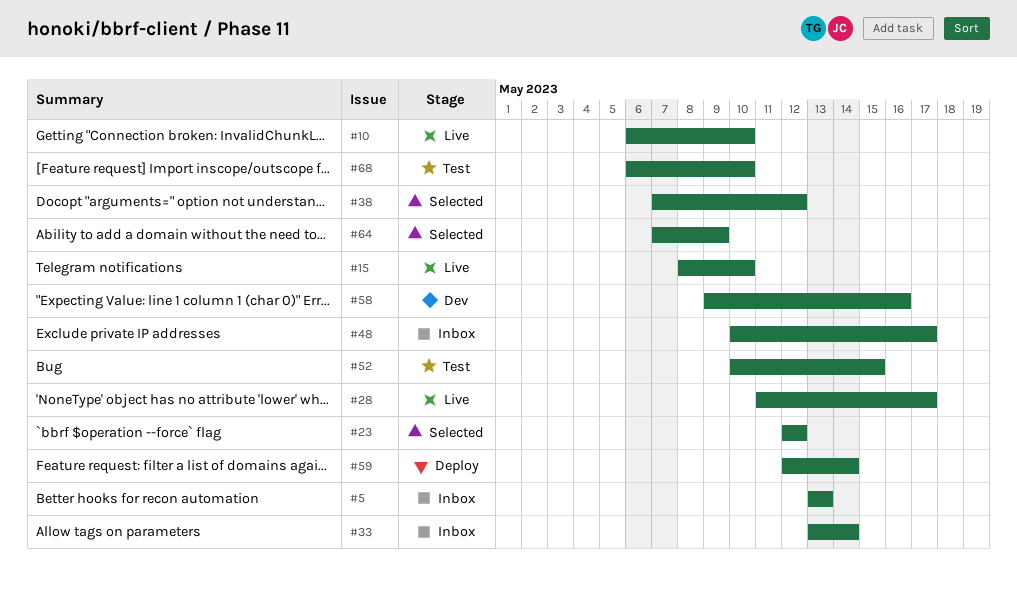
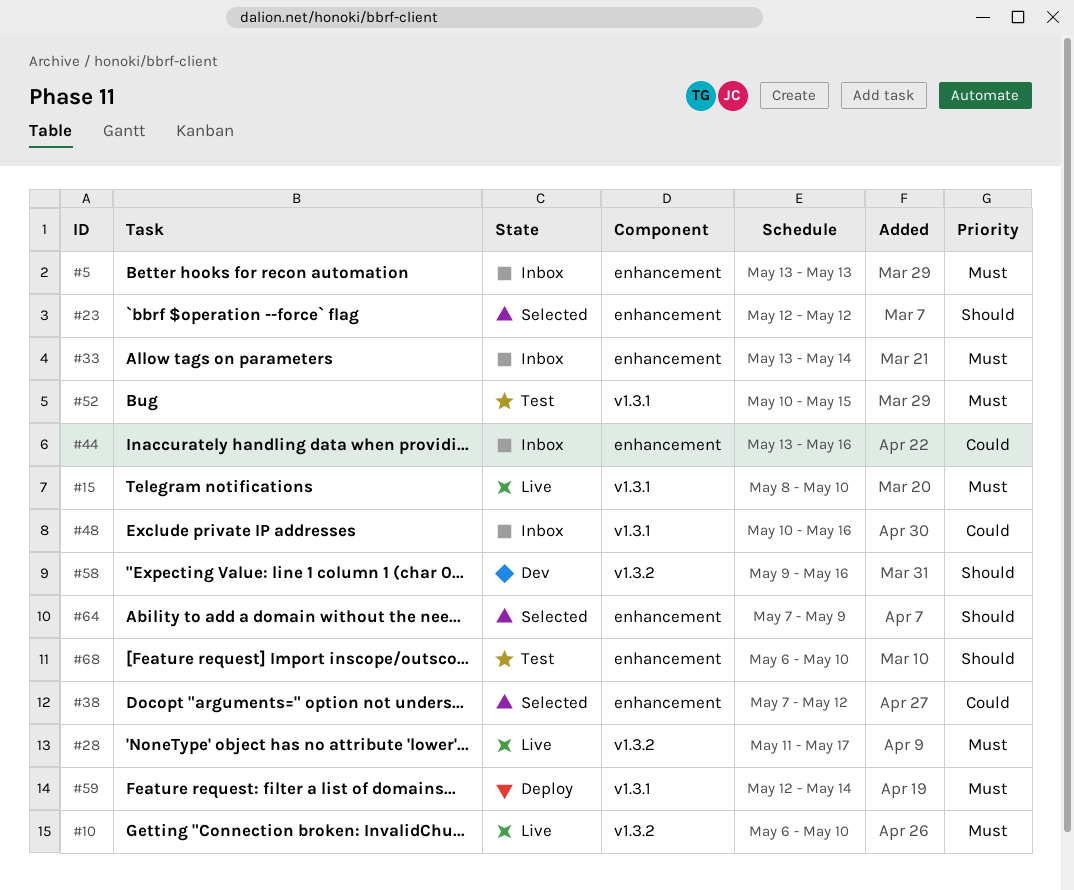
#44: none -> present
#48, due: May 17 -> May 16

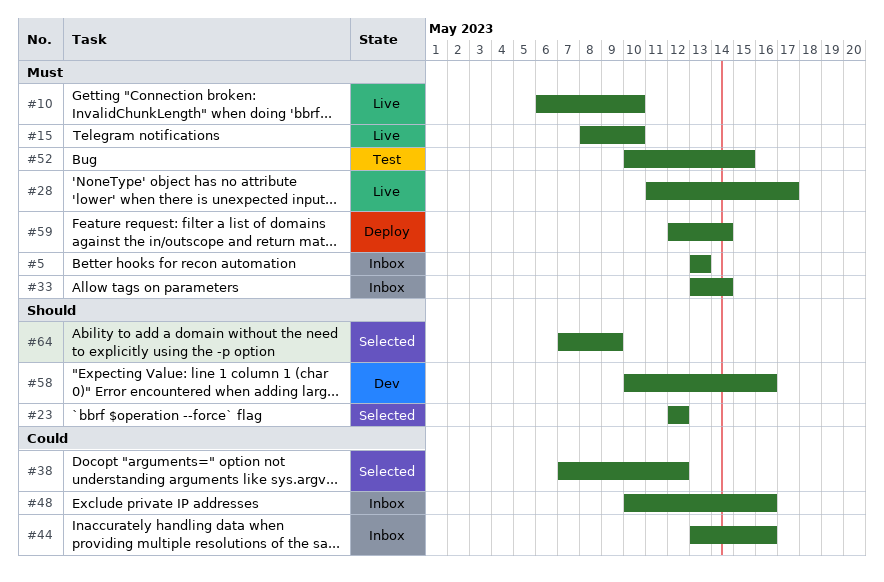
#58, start: May 9 -> May 10
#68: present -> none

